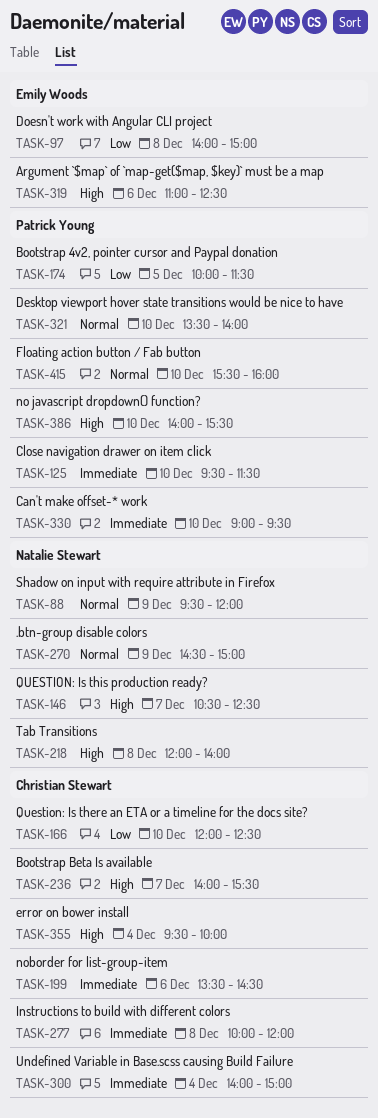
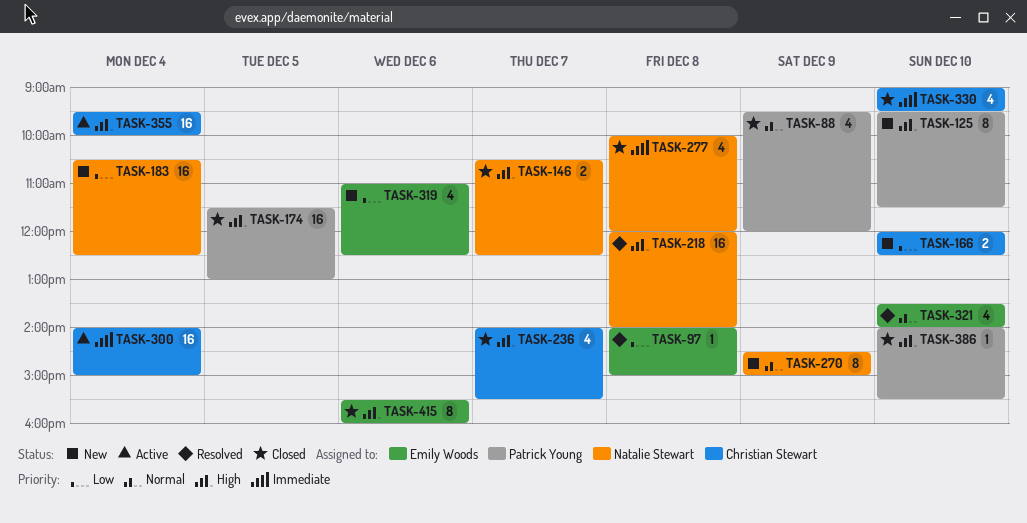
TASK-88, owner: Natalie Stewart -> Patrick Young
TASK-125, priority: Immediate -> High
TASK-174, priority: Low -> High
TASK-174, begins: 10:00 -> 11:30
TASK-174, ends: 11:30 -> 13:00
TASK-183: none -> present
TASK-199: present -> none
TASK-277, owner: Christian Stewart -> Natalie Stewart
TASK-319, priority: High -> Low
TASK-321, owner: Patrick Young -> Emily Woods
TASK-330, owner: Patrick Young -> Christian Stewart
TASK-415, owner: Patrick Young -> Emily Woods
TASK-415, priority: Normal -> High
TASK-415, day: Dec 10 -> Dec 6

